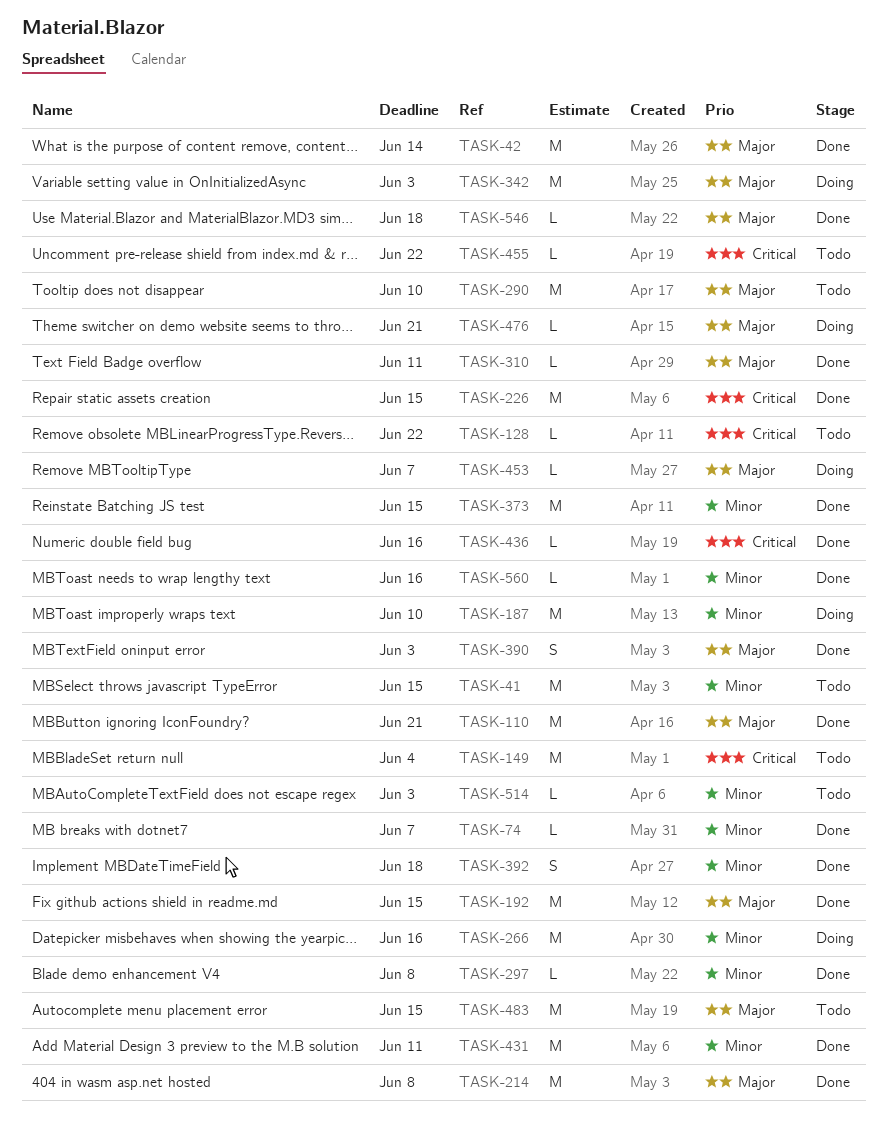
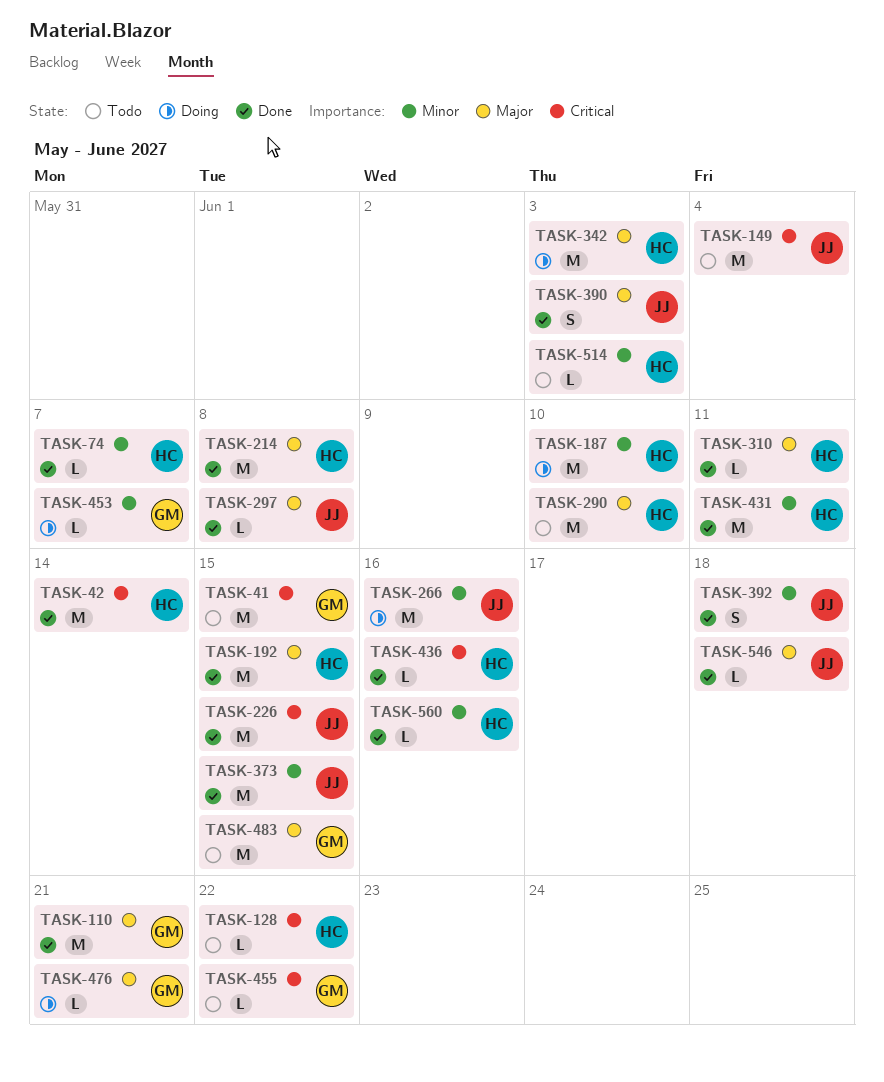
TASK-41, priority: Minor -> Critical
TASK-42, priority: Major -> Critical
TASK-297, priority: Minor -> Major
TASK-453, priority: Major -> Minor

